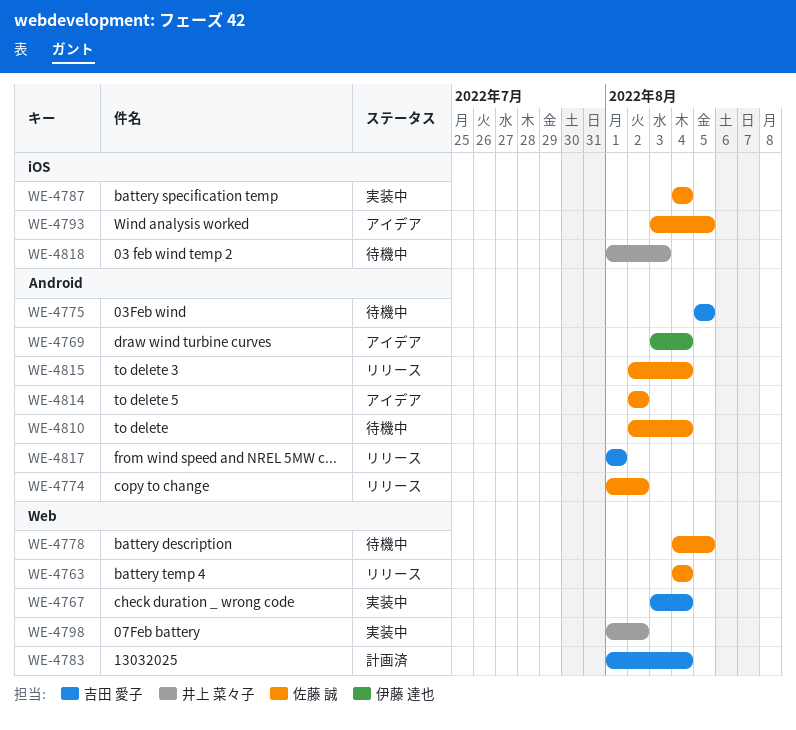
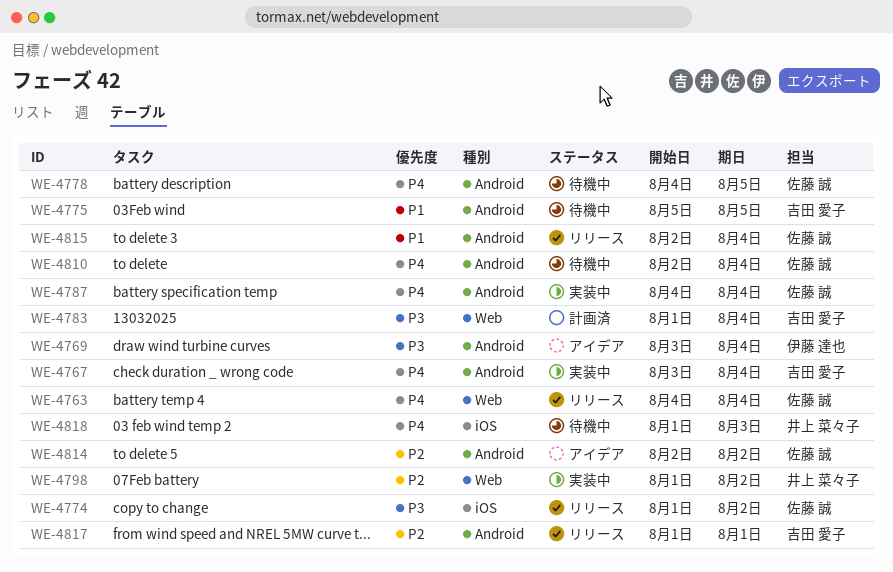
WE-4767, label: Web -> Android
WE-4774, label: Android -> iOS
WE-4778, label: Web -> Android
WE-4787, label: iOS -> Android
WE-4793: present -> none

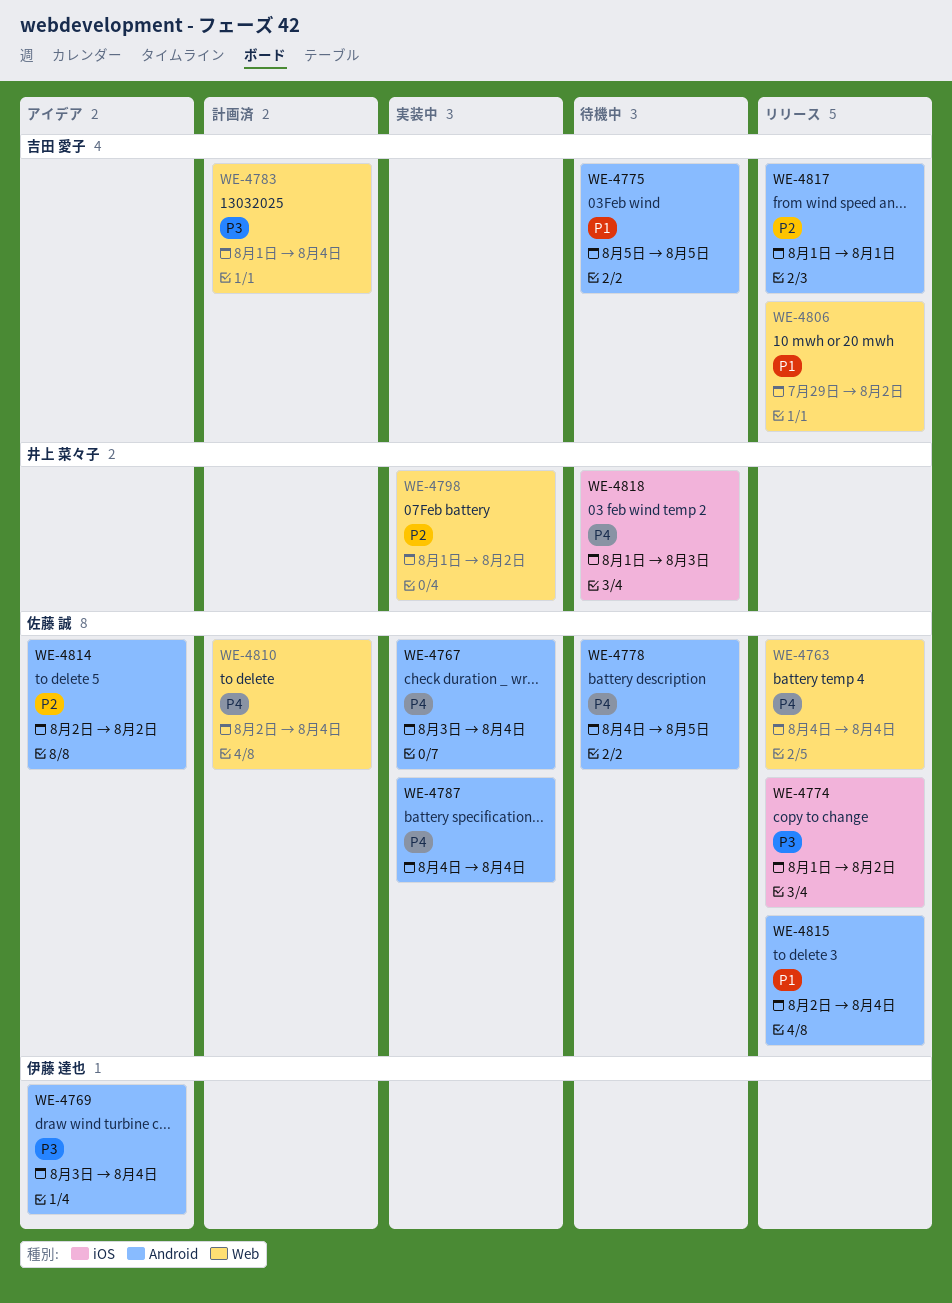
WE-4767, owner: 吉田 愛子 -> 佐藤 誠
WE-4806: none -> present
WE-4810, status: 待機中 -> 計画済
WE-4810, label: Android -> Web

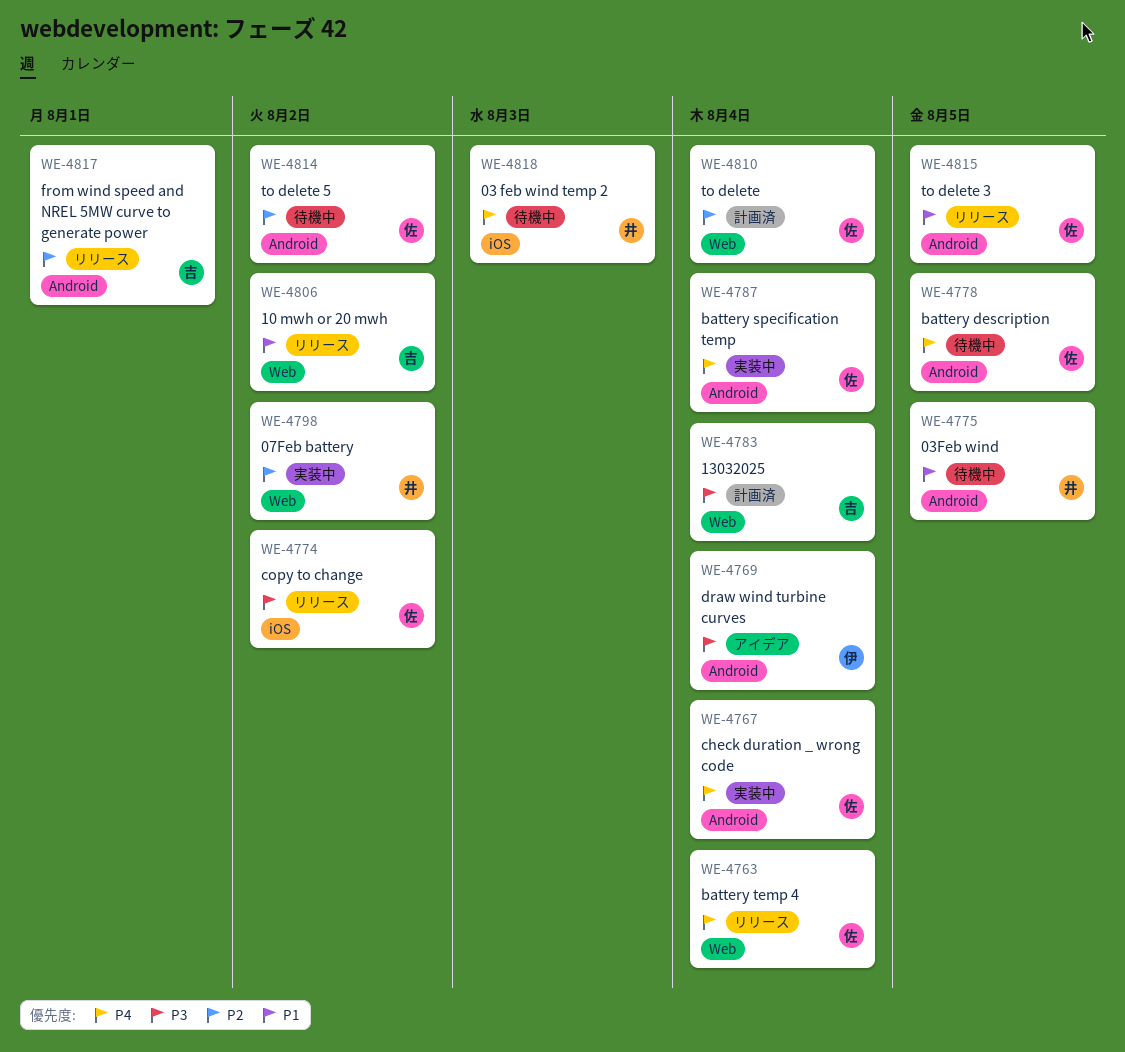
WE-4775, owner: 吉田 愛子 -> 井上 菜々子
WE-4810, priority: P4 -> P2
WE-4814, status: アイデア -> 待機中
WE-4815, due: Aug 4 -> Aug 5

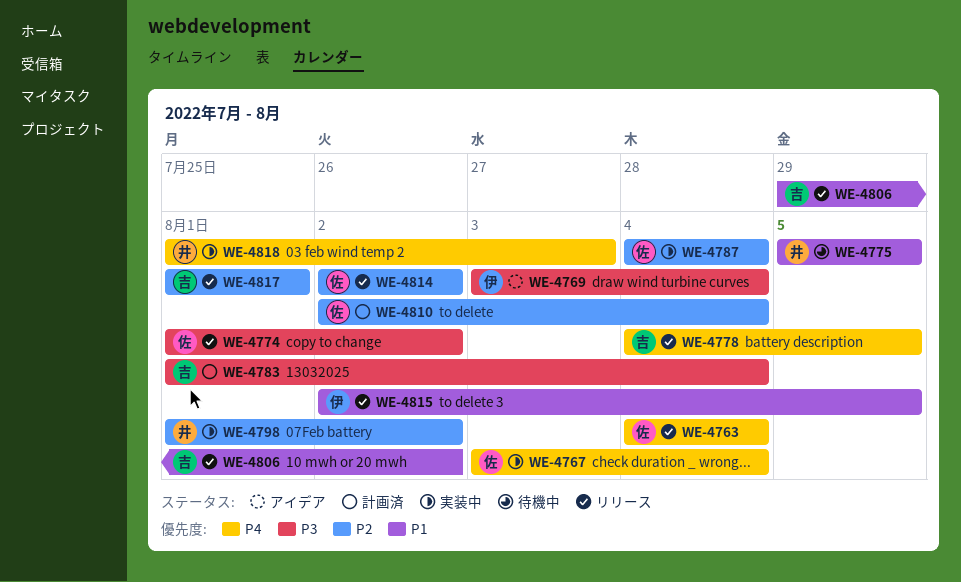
WE-4778, status: 待機中 -> リリース
WE-4778, owner: 佐 -> 吉
WE-4787, priority: P4 -> P2
WE-4814, status: 待機中 -> リリース
WE-4815, owner: 佐 -> 伊
WE-4818, status: 待機中 -> 実装中

